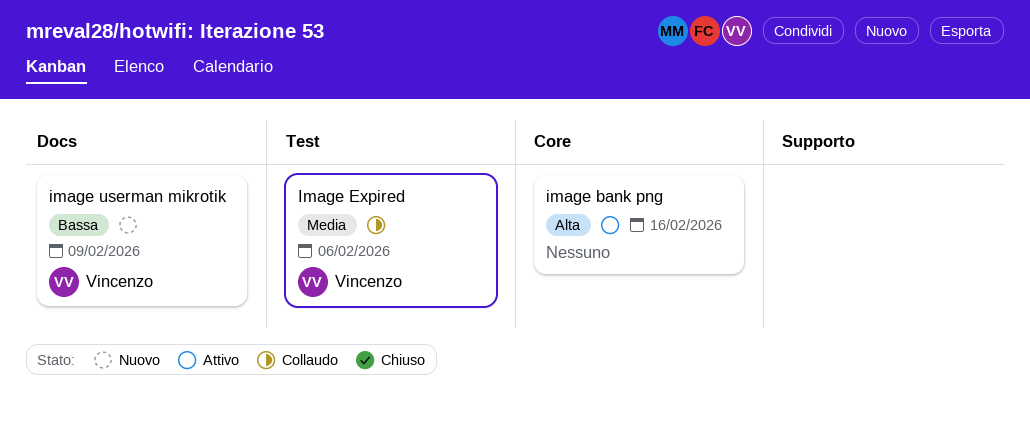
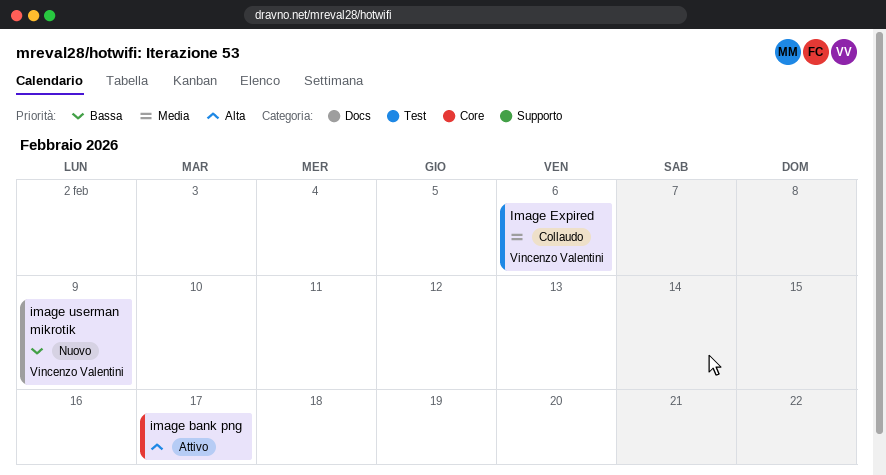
image bank png, due: Feb 16 -> Feb 17

